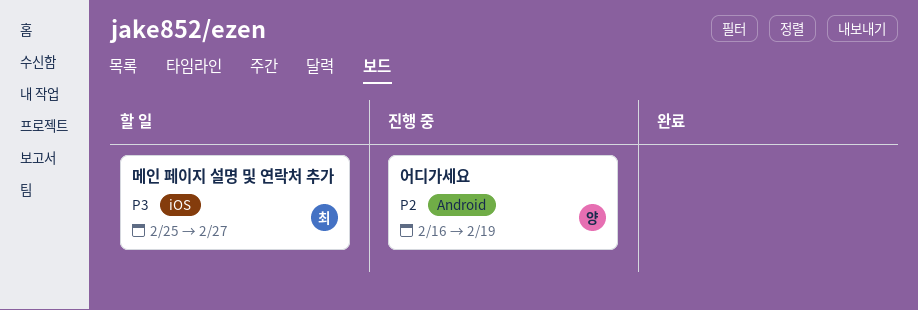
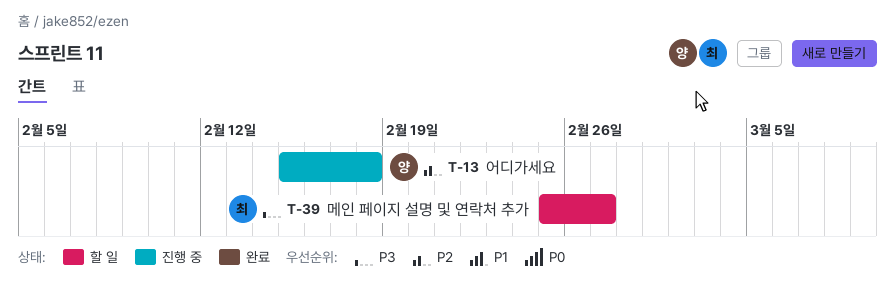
어디가세요, start: Feb 16 -> Feb 15
어디가세요, due: Feb 19 -> Feb 18

